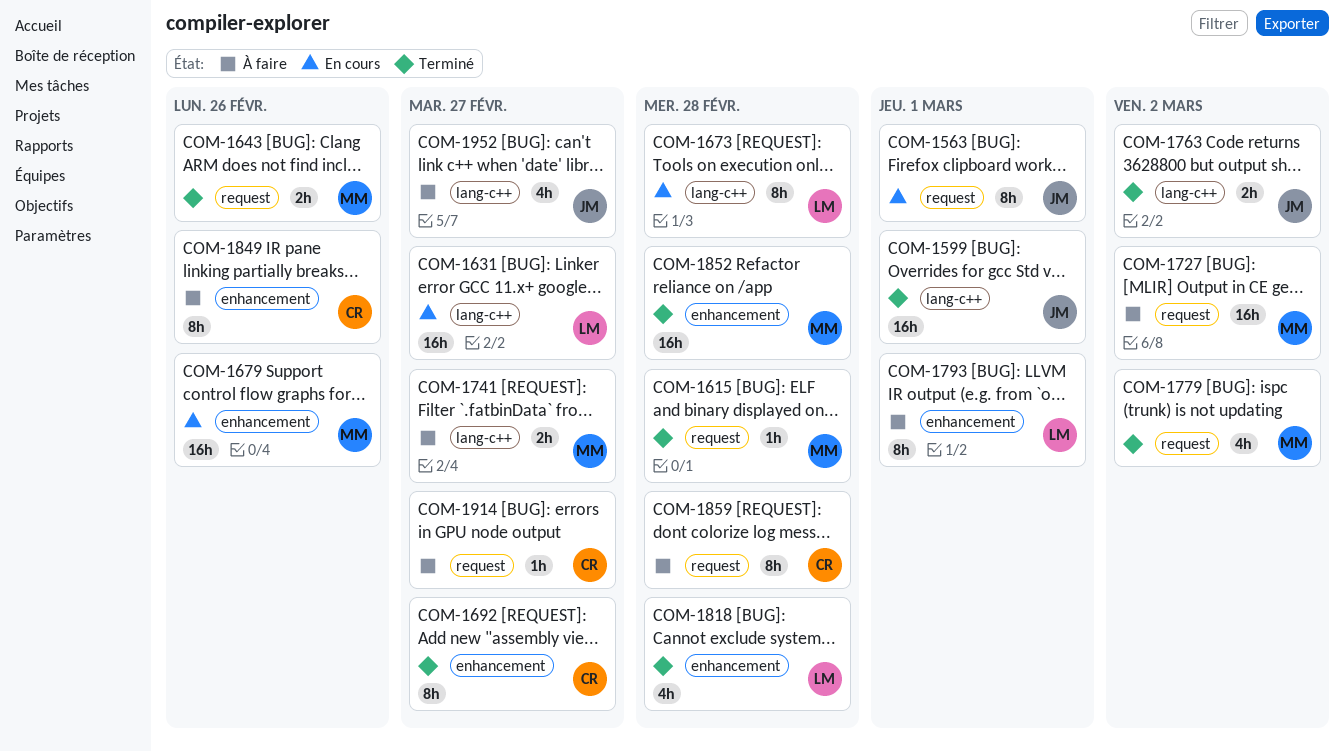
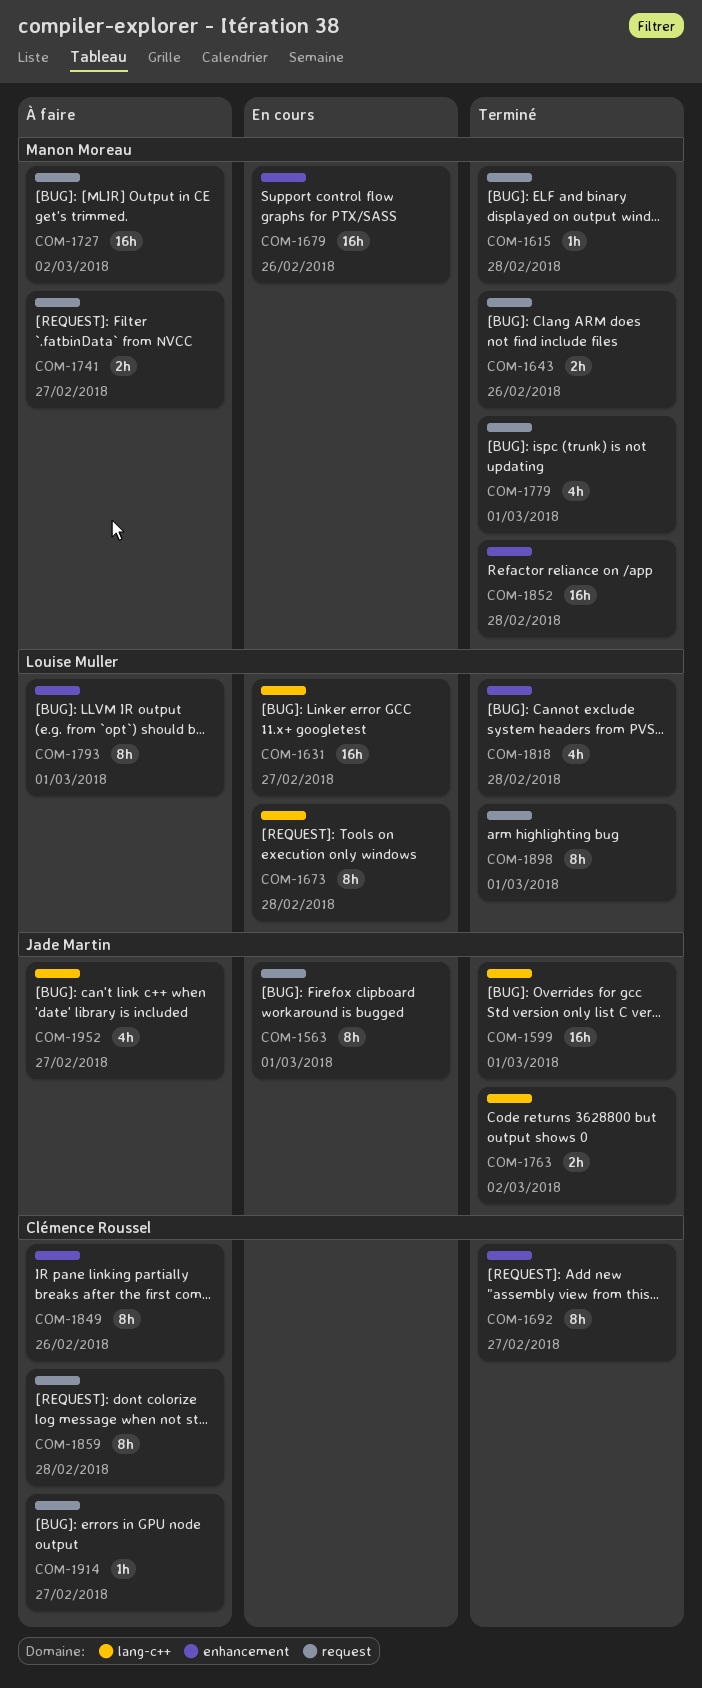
COM-1741, label: lang-c++ -> request
COM-1779, due: Mar 2 -> Mar 1
COM-1898: none -> present

